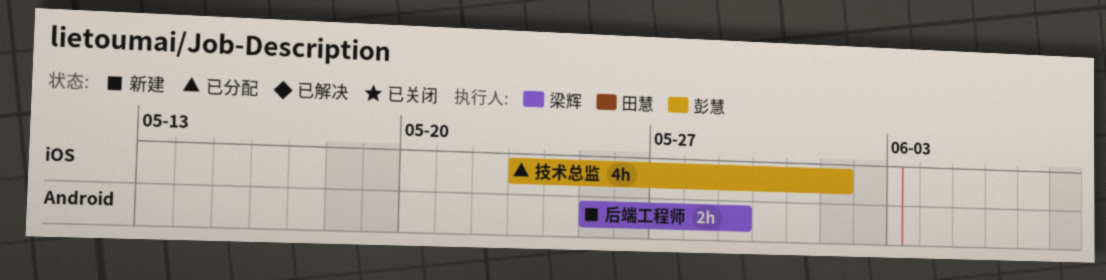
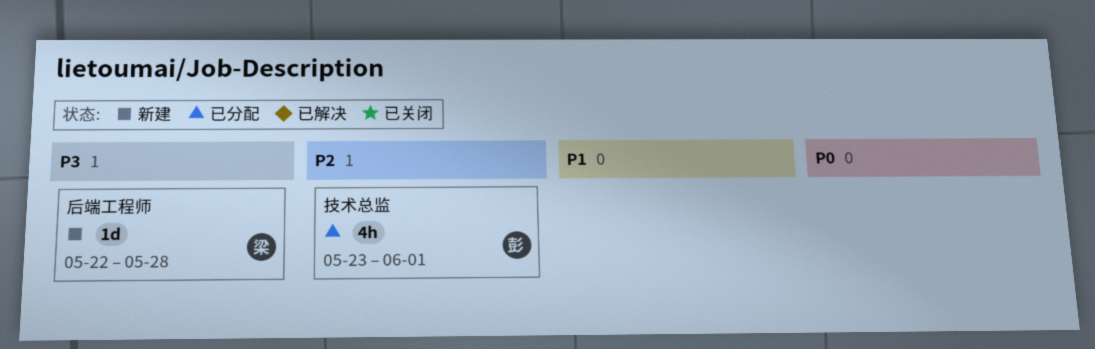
后端工程师, estimate: 2h -> 1d
后端工程师, start: May 25 -> May 22
后端工程师, due: May 29 -> May 28

